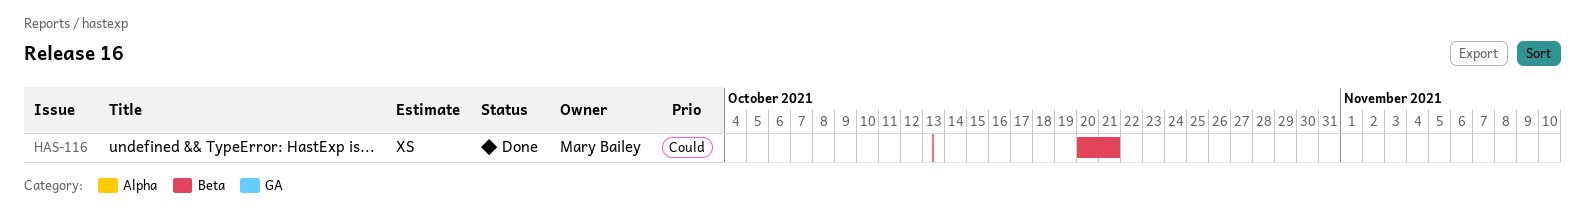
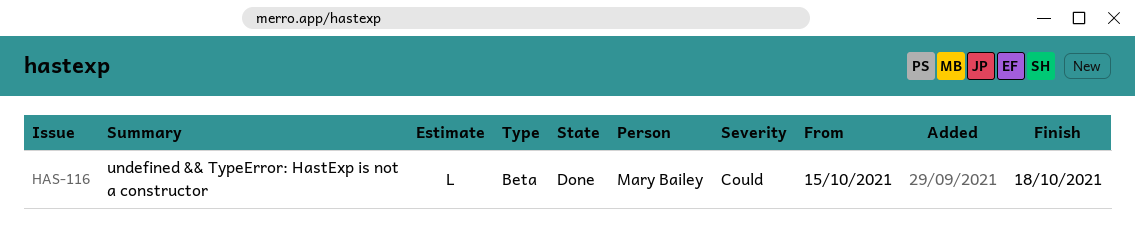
HAS-116, estimate: XS -> L
HAS-116, start: Oct 20 -> Oct 15
HAS-116, due: Oct 21 -> Oct 18

